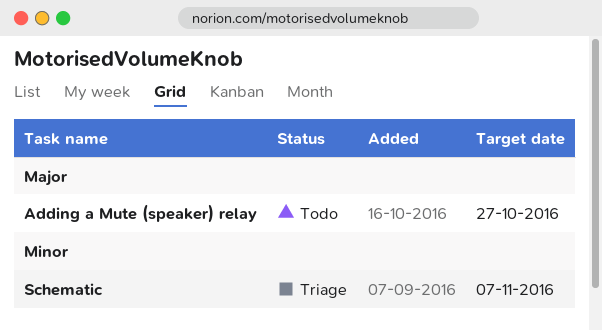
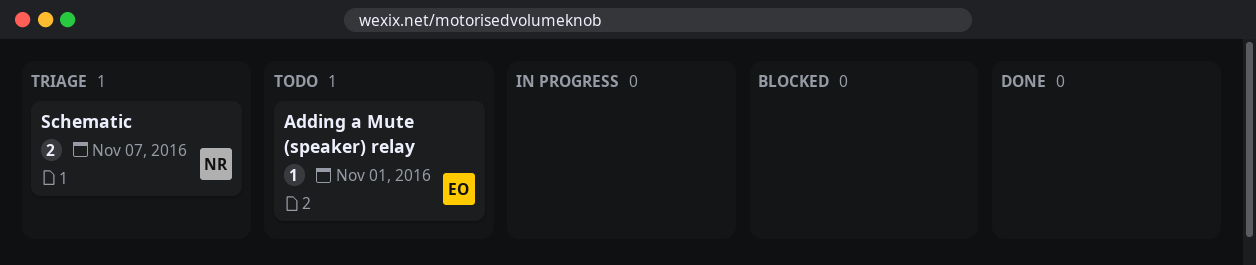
Adding a Mute (speaker) relay, due: Oct 27 -> Nov 1

